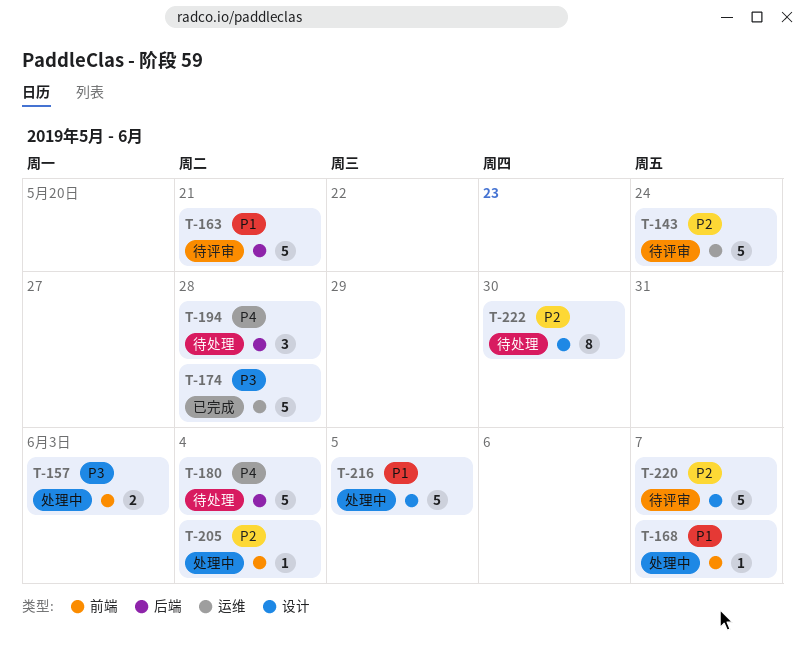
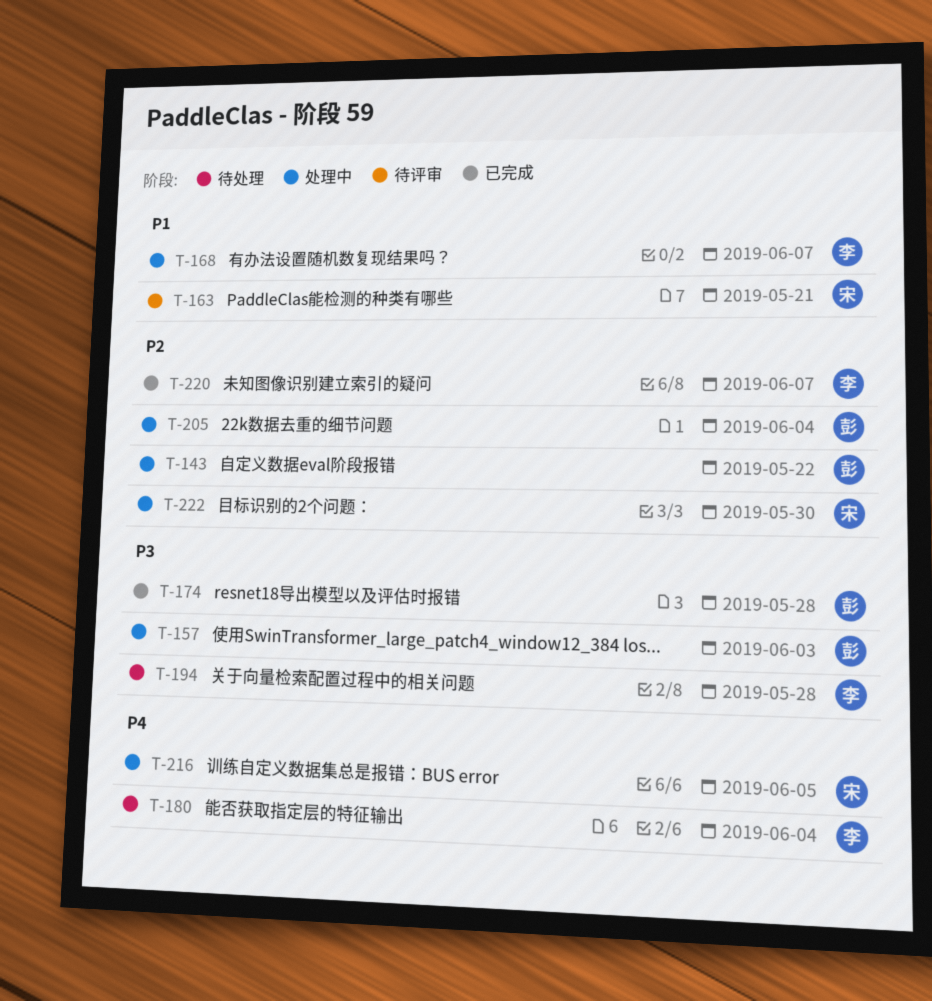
T-143, status: 待评审 -> 处理中
T-143, due: May 24 -> May 22
T-194, priority: P4 -> P3
T-216, priority: P1 -> P4
T-220, status: 待评审 -> 已完成
T-222, status: 待处理 -> 处理中

